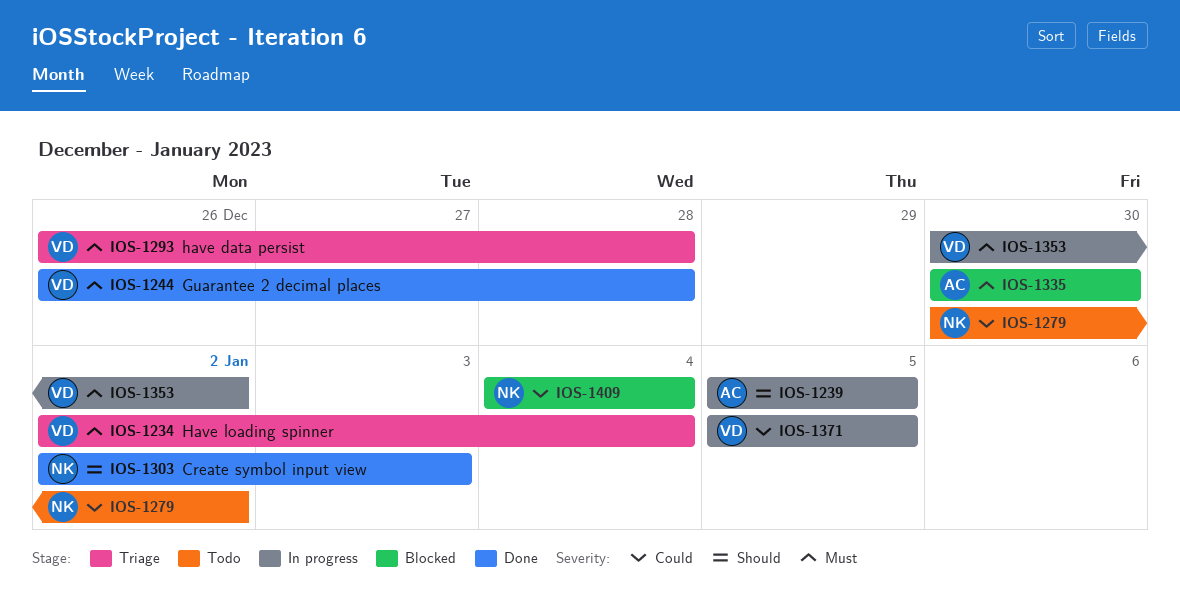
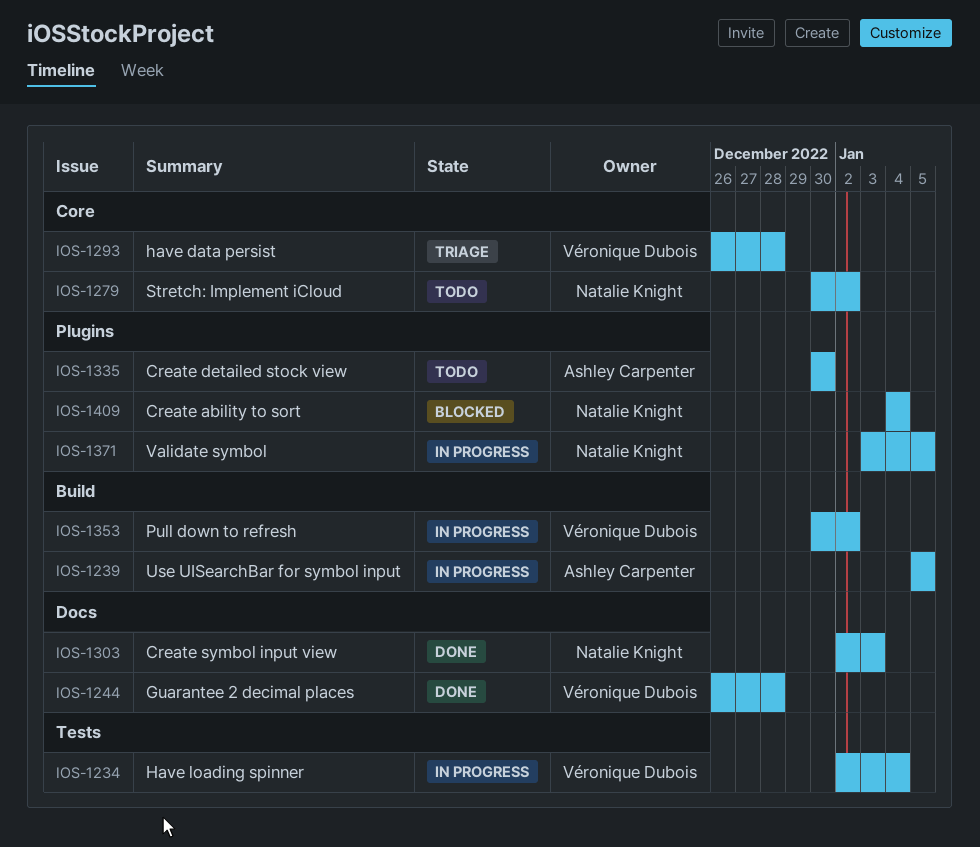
IOS-1234, status: Triage -> In progress
IOS-1335, status: Blocked -> Todo
IOS-1371, owner: Véronique Dubois -> Natalie Knight
IOS-1371, start: Jan 5 -> Jan 3

